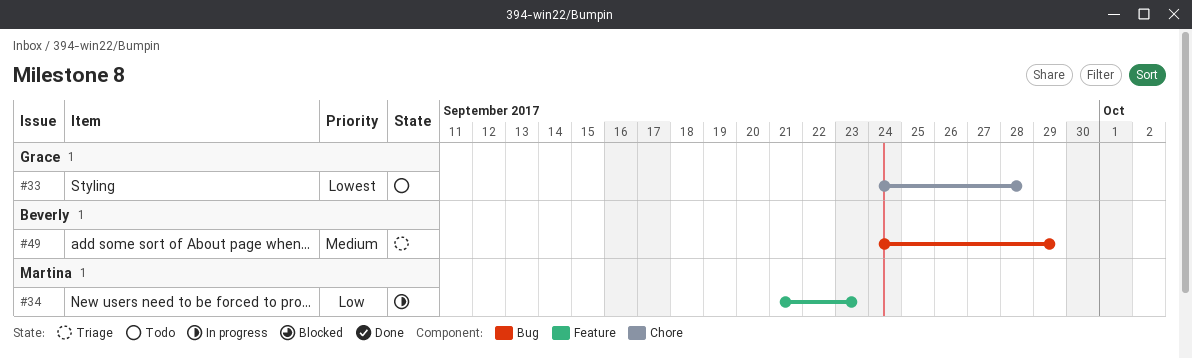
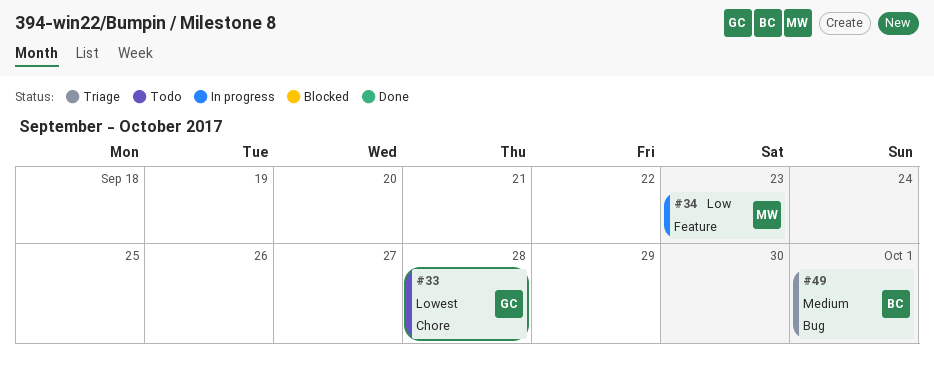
#49, due: Sep 29 -> Oct 1

